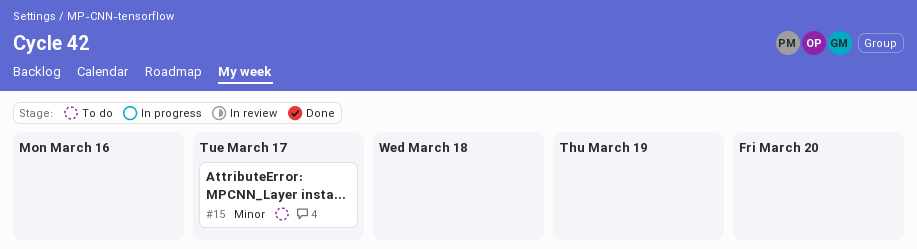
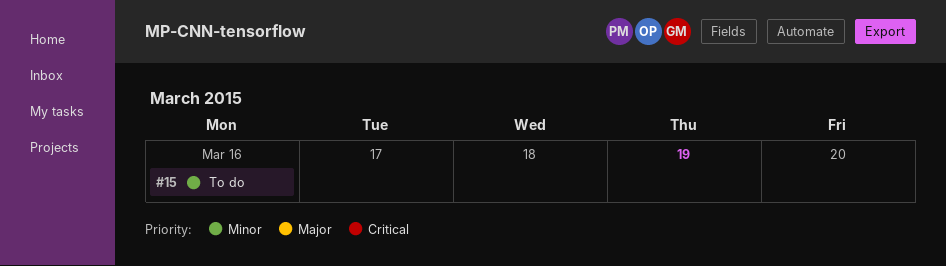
#15, due: Mar 17 -> Mar 16

